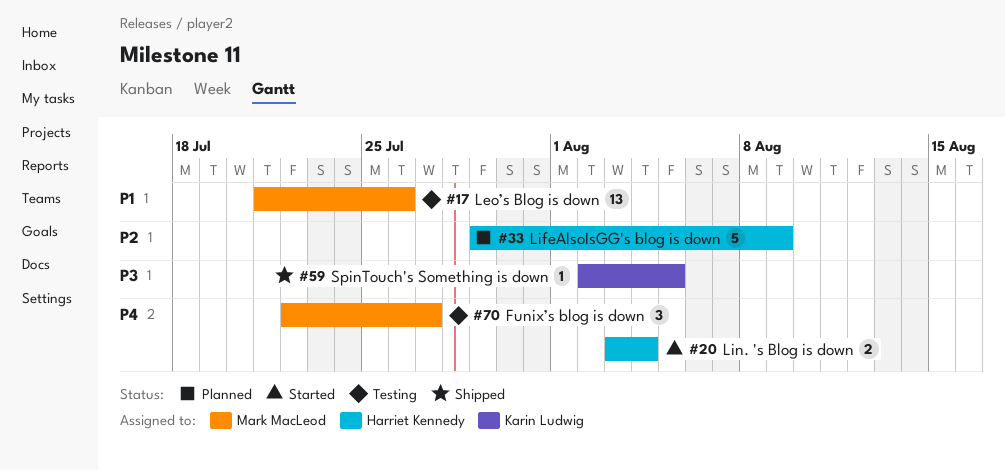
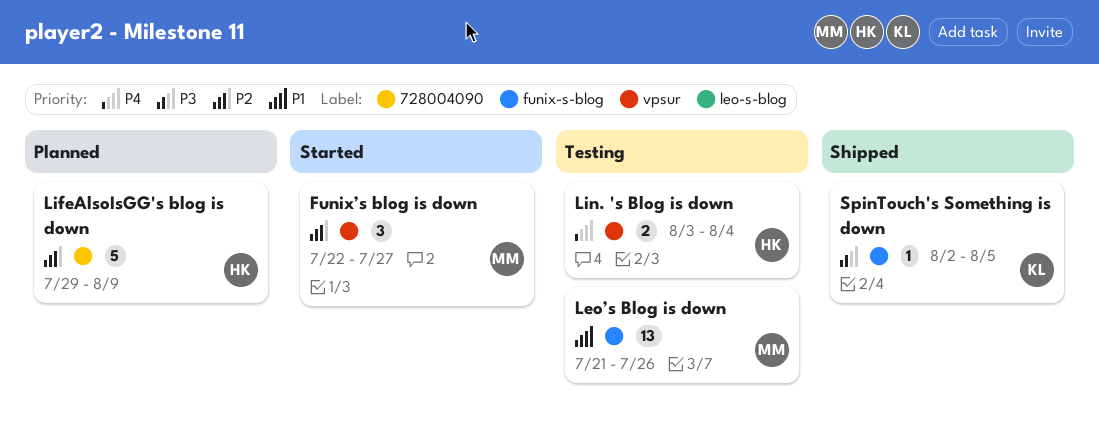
Funix’s blog is down, status: Testing -> Started
Funix’s blog is down, priority: P4 -> P2
Lin. 's Blog is down, status: Started -> Testing

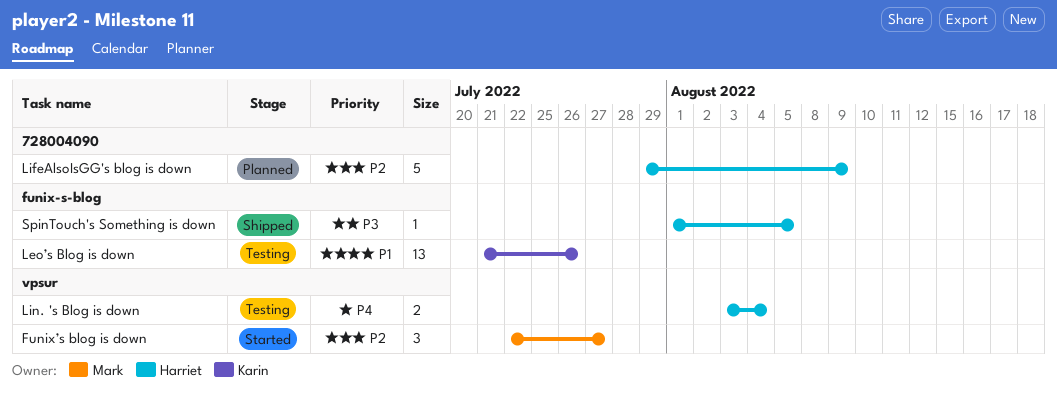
Leo’s Blog is down, owner: Mark -> Karin
SpinTouch's Something is down, owner: Karin -> Harriet
SpinTouch's Something is down, start: Aug 2 -> Aug 1

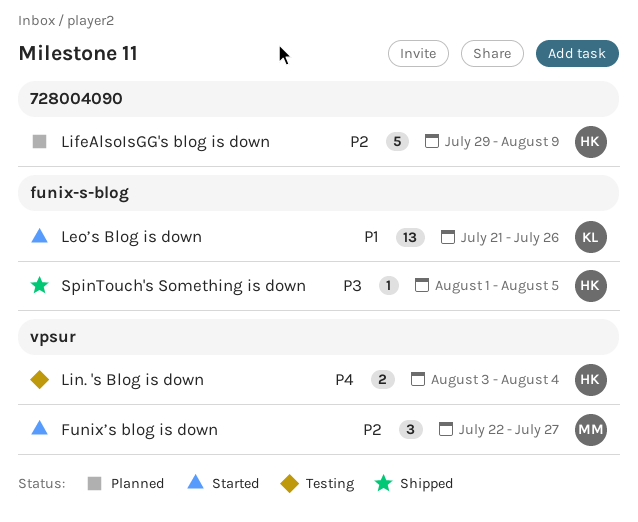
Leo’s Blog is down, status: Testing -> Started

